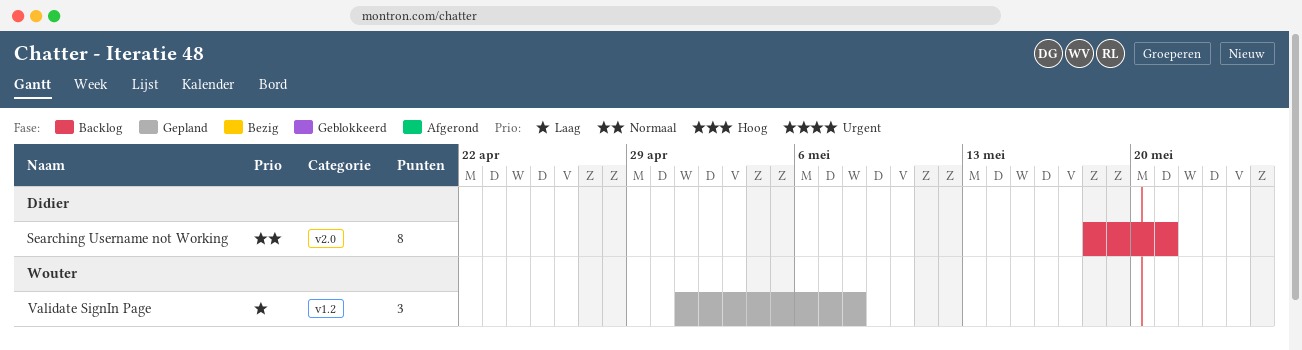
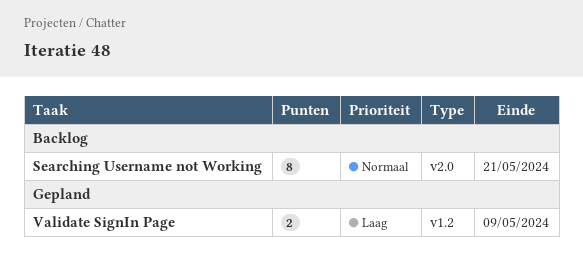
Validate SignIn Page, estimate: 3 -> 2
Validate SignIn Page, due: May 8 -> May 9

